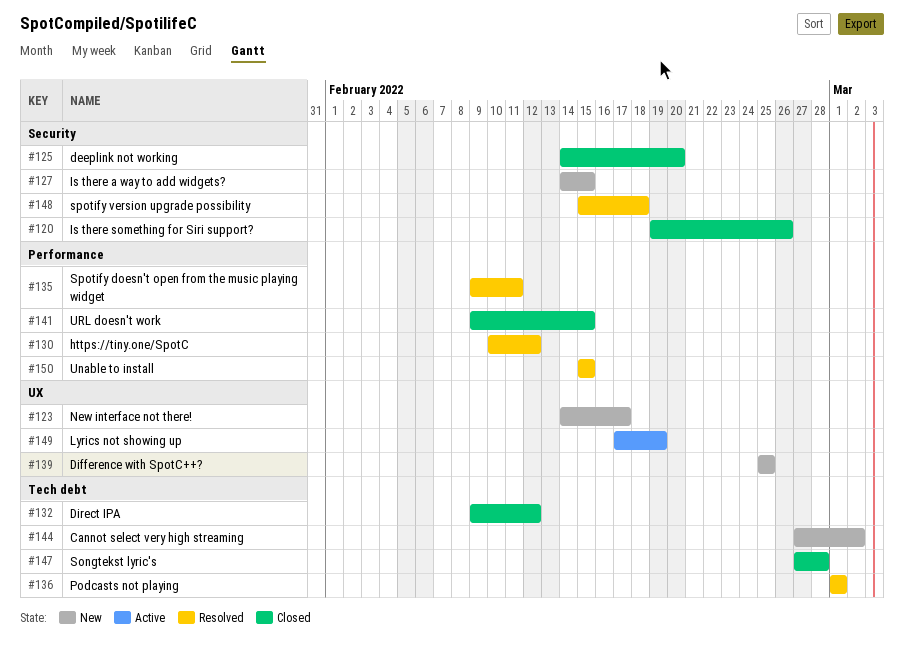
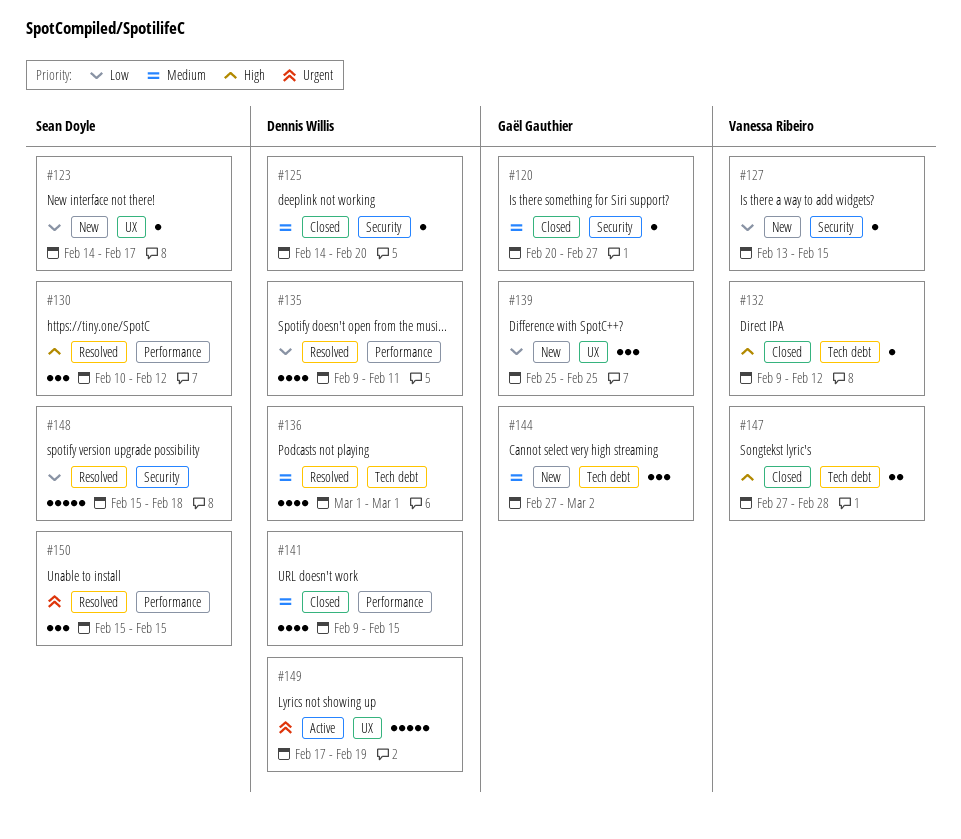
#120, start: Feb 19 -> Feb 20
#120, due: Feb 26 -> Feb 27
#127, start: Feb 14 -> Feb 13

